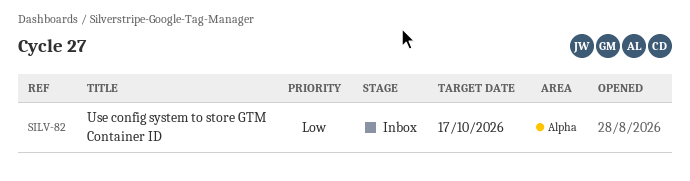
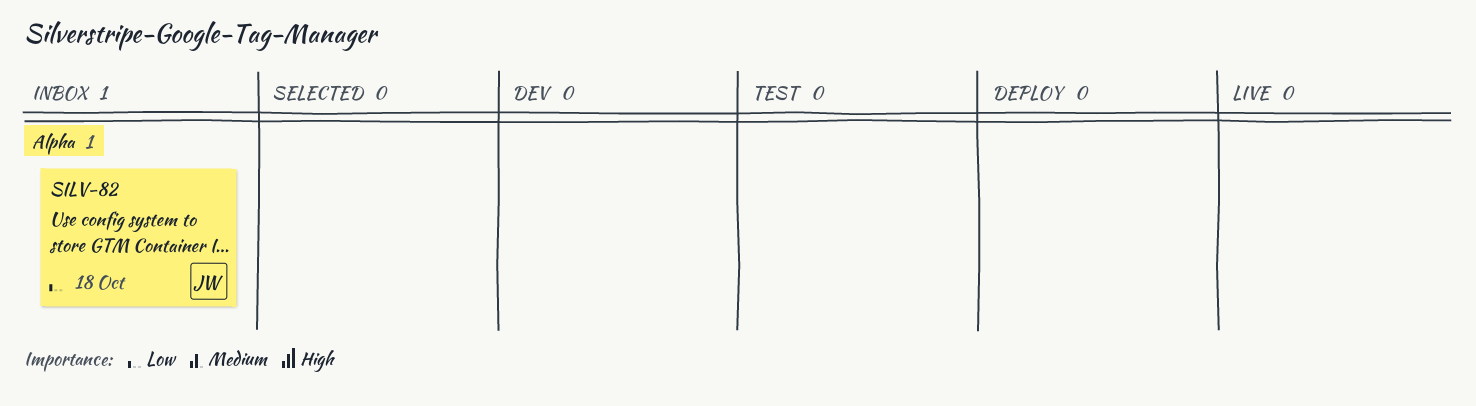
SILV-82, due: Oct 17 -> Oct 18

